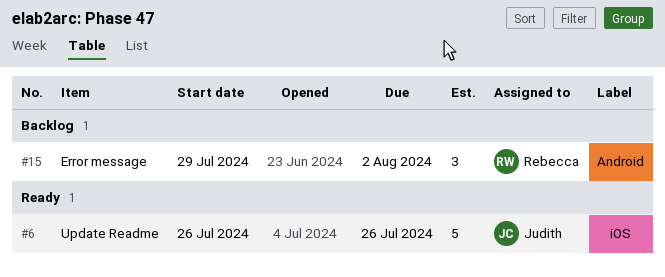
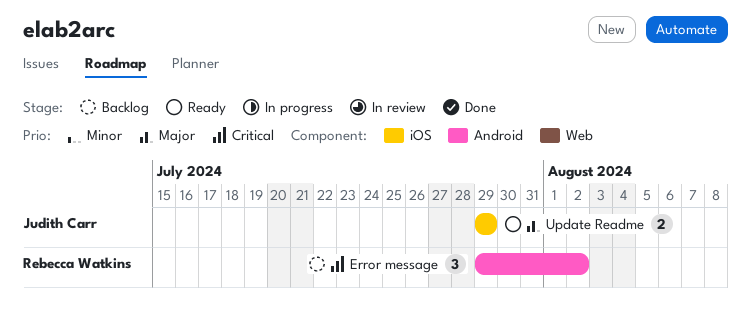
Update Readme, estimate: 5 -> 2
Update Readme, start: Jul 26 -> Jul 29
Update Readme, due: Jul 26 -> Jul 29

